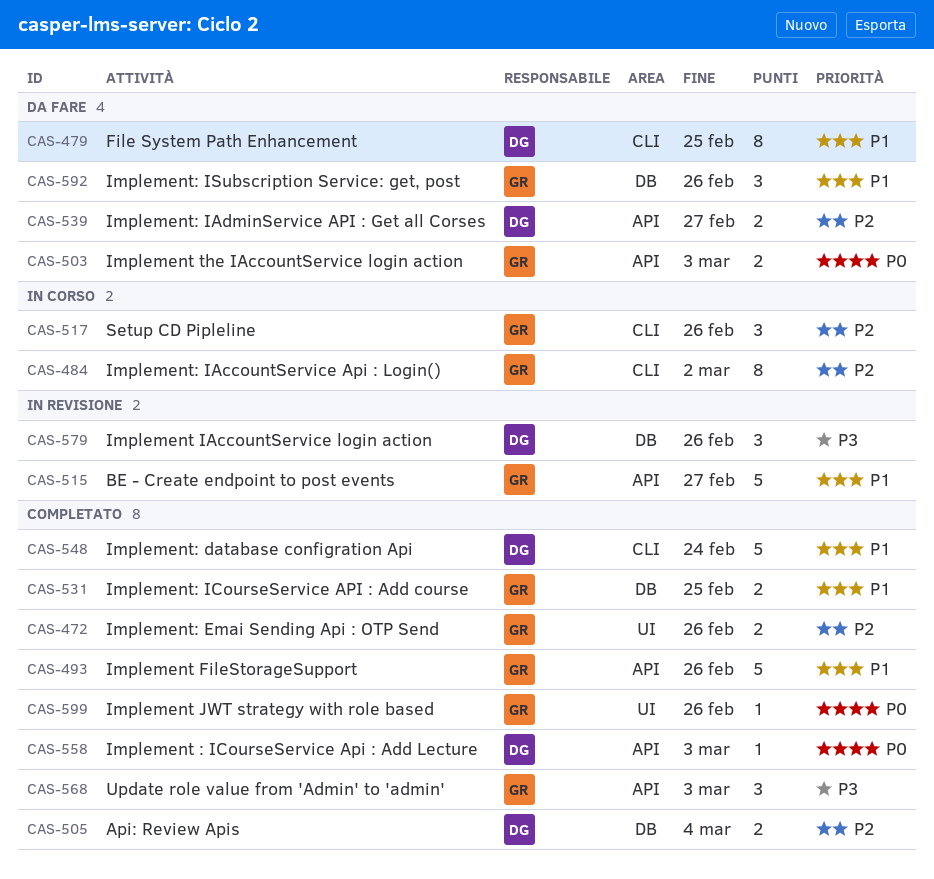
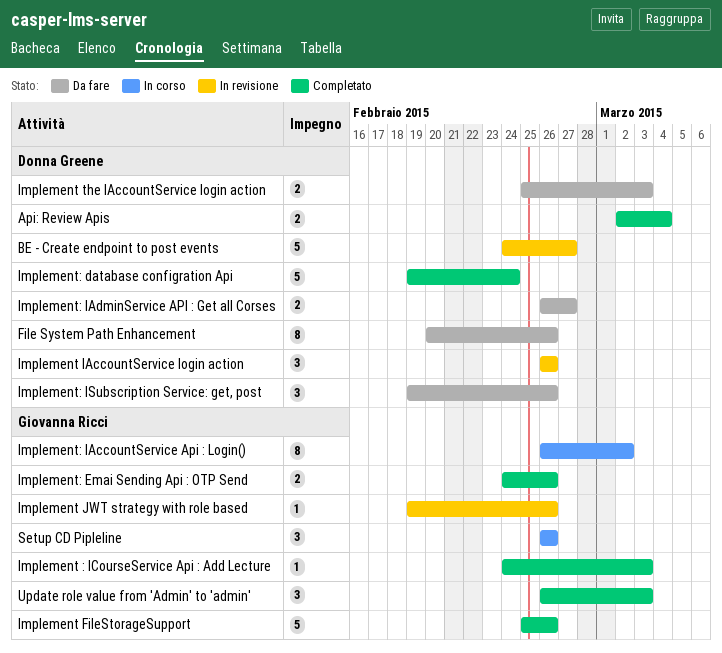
BE - Create endpoint to post events, owner: Giovanna Ricci -> Donna Greene
File System Path Enhancement, due: Feb 25 -> Feb 26
Implement : ICourseService Api : Add Lecture, owner: Donna Greene -> Giovanna Ricci
Implement JWT strategy with role based, status: Completato -> In revisione
Implement the IAccountService login action, owner: Giovanna Ricci -> Donna Greene
Implement: ICourseService API : Add course: present -> none
Implement: ISubscription Service: get, post, owner: Giovanna Ricci -> Donna Greene

